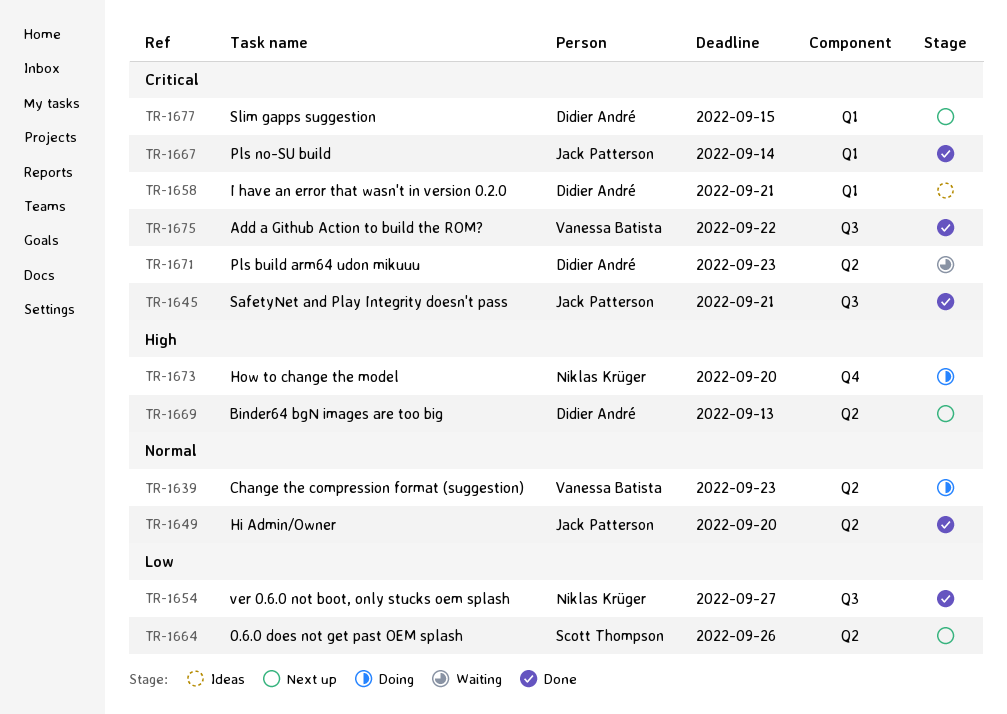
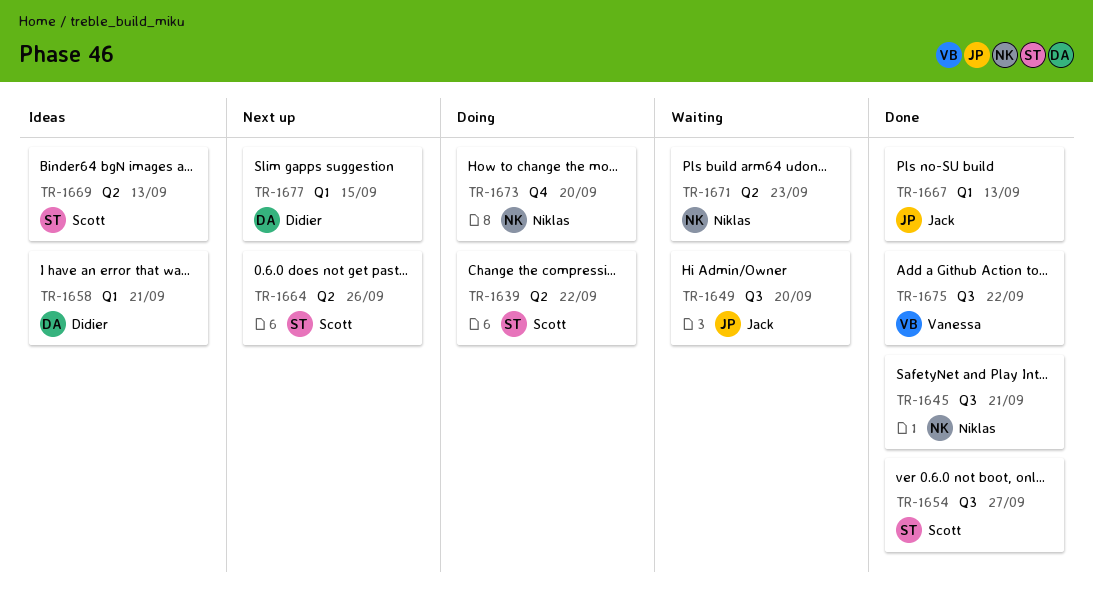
TR-1639, owner: Vanessa Batista -> Scott Thompson
TR-1639, due: Sep 23 -> Sep 22
TR-1645, owner: Jack Patterson -> Niklas Krüger
TR-1649, status: Done -> Waiting
TR-1649, label: Q2 -> Q3
TR-1654, owner: Niklas Krüger -> Scott Thompson
TR-1667, due: Sep 14 -> Sep 13
TR-1669, status: Next up -> Ideas
TR-1669, owner: Didier André -> Scott Thompson
TR-1671, owner: Didier André -> Niklas Krüger

